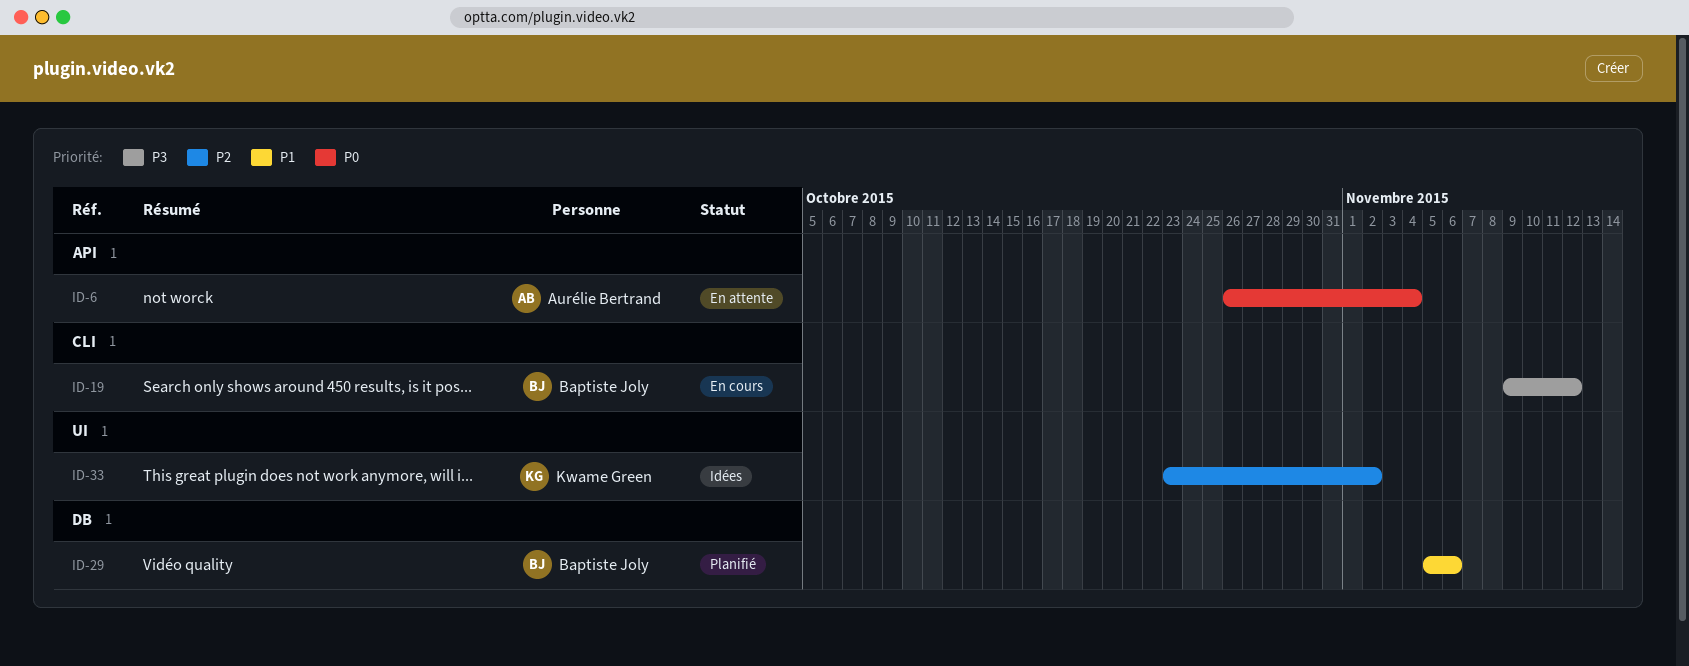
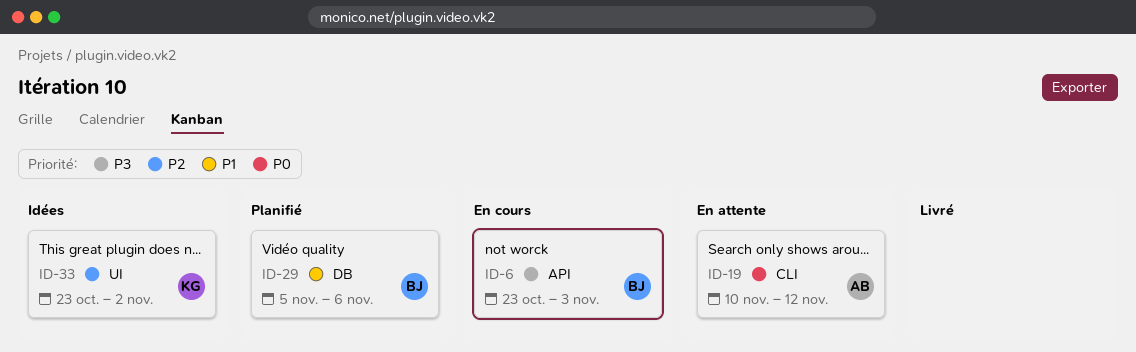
ID-6, status: En attente -> En cours
ID-6, owner: Aurélie Bertrand -> Baptiste Joly
ID-6, priority: P0 -> P3
ID-6, start: Oct 26 -> Oct 23
ID-6, due: Nov 4 -> Nov 3
ID-19, status: En cours -> En attente
ID-19, owner: Baptiste Joly -> Aurélie Bertrand
ID-19, priority: P3 -> P0
ID-19, start: Nov 9 -> Nov 10

